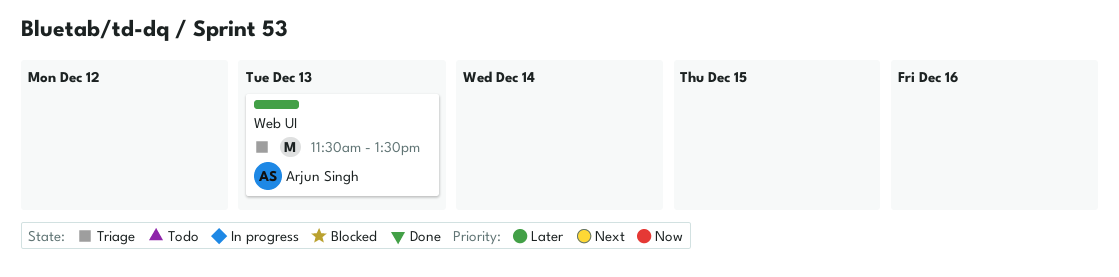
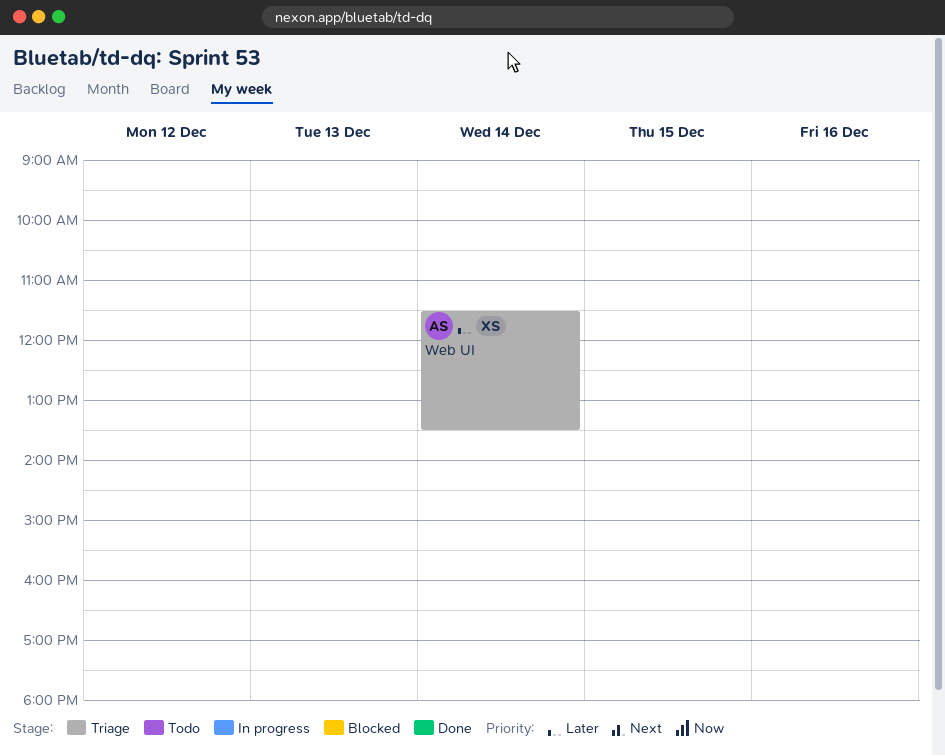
Web UI, estimate: M -> XS
Web UI, day: Dec 13 -> Dec 14

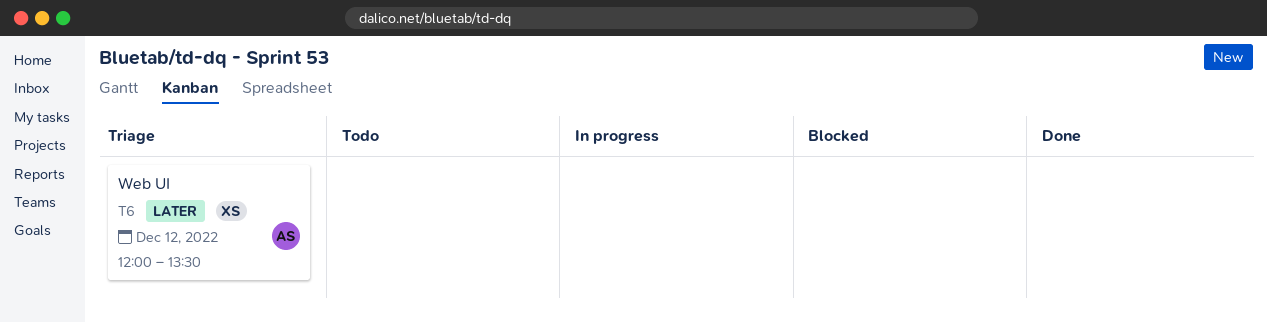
Web UI, day: Dec 14 -> Dec 12
Web UI, begins: 11:30 -> 12:00

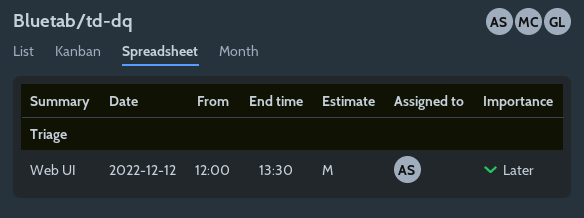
Web UI, estimate: XS -> M

